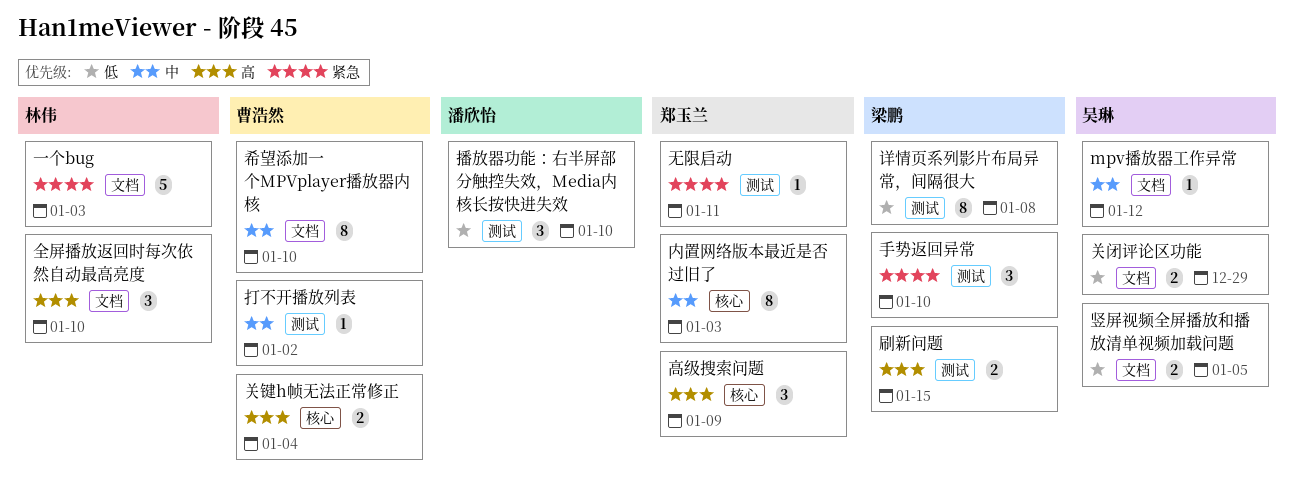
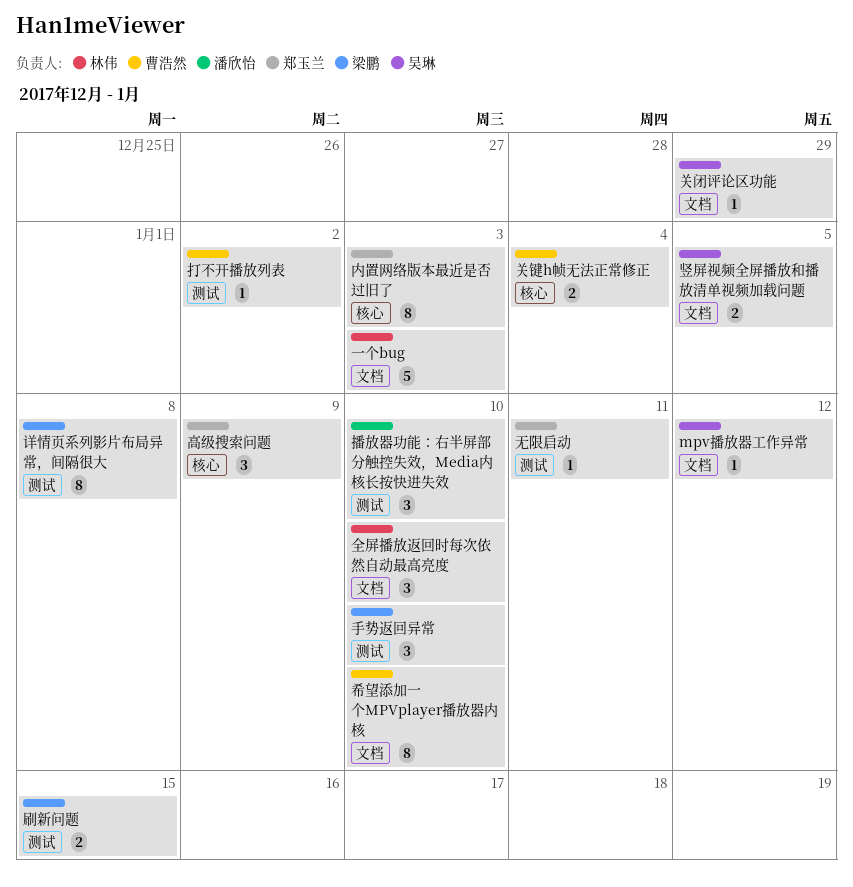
关闭评论区功能, estimate: 2 -> 1

